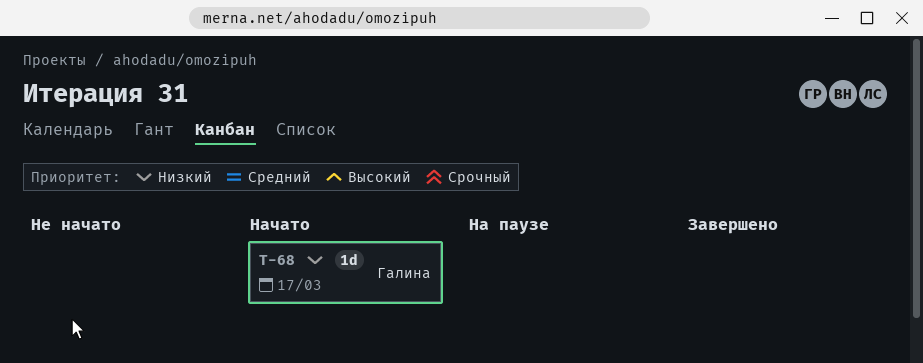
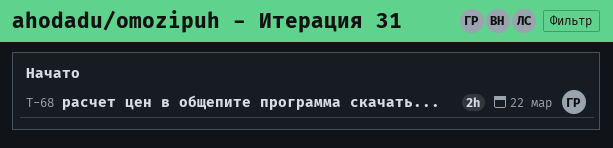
T-68, estimate: 1d -> 2h
T-68, due: Mar 17 -> Mar 22

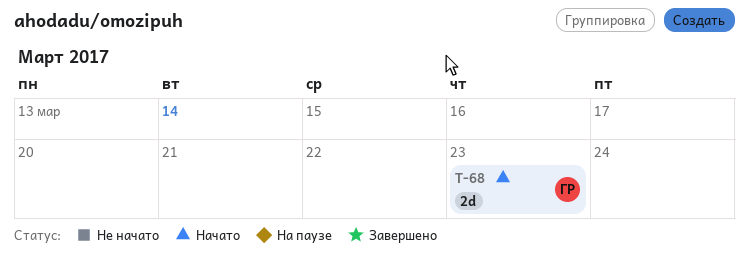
T-68, estimate: 2h -> 2d
T-68, due: Mar 22 -> Mar 23

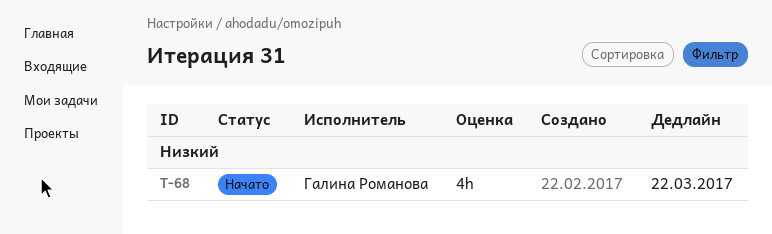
T-68, estimate: 2d -> 4h
T-68, due: Mar 23 -> Mar 22

